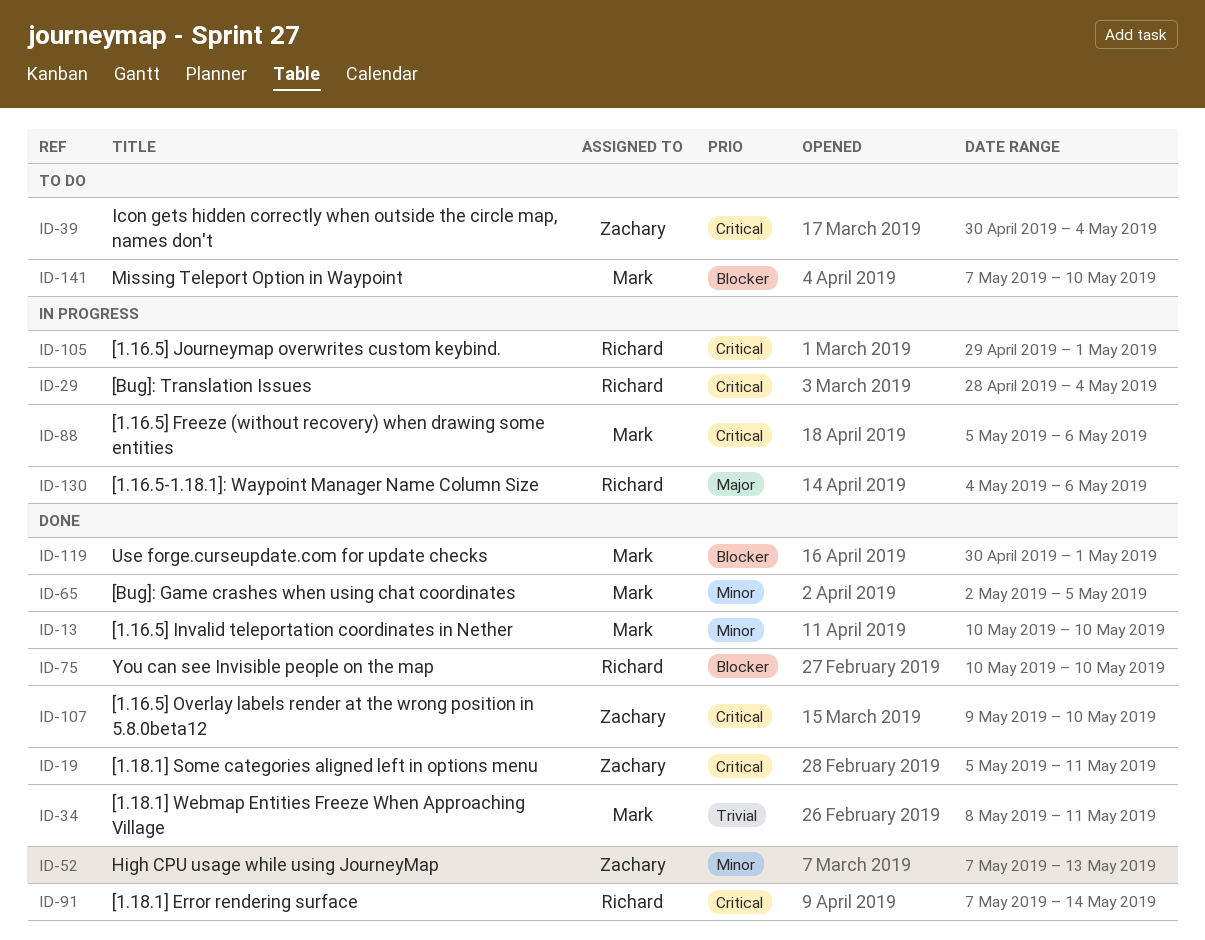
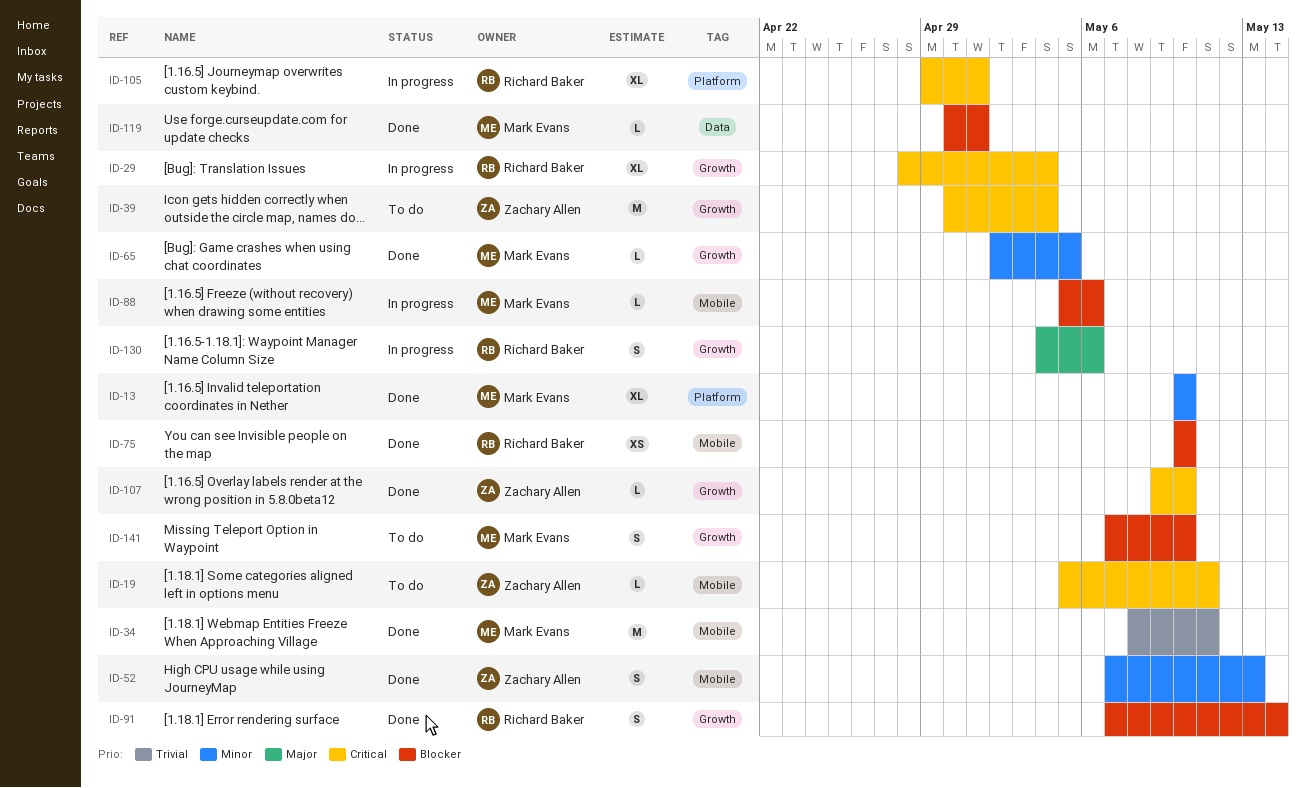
ID-19, status: Done -> To do
ID-88, priority: Critical -> Blocker
ID-91, priority: Critical -> Blocker

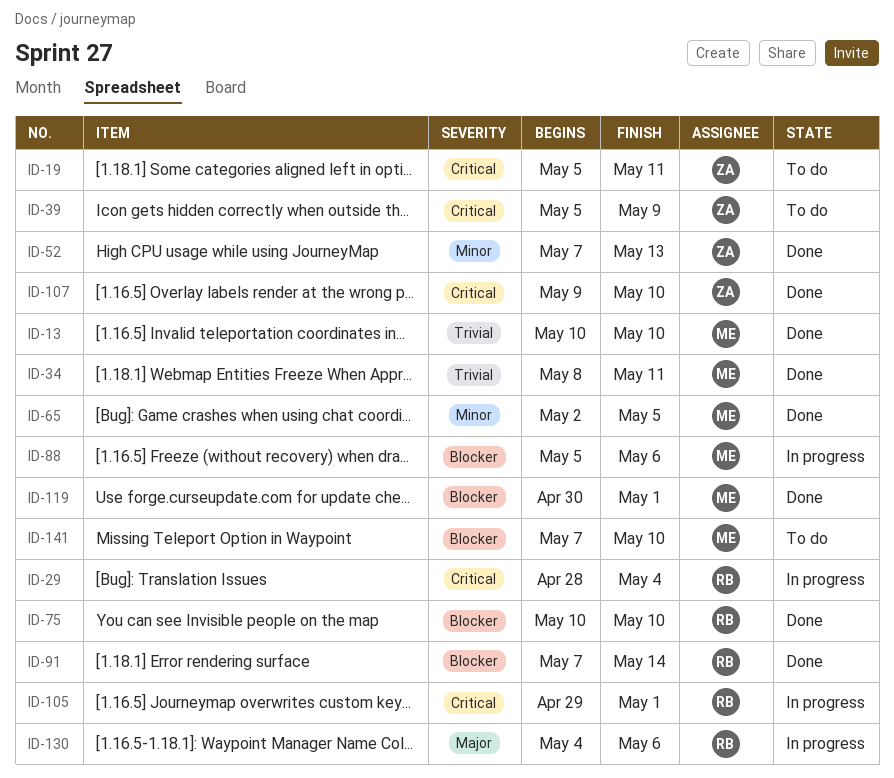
ID-13, priority: Minor -> Trivial
ID-39, start: Apr 30 -> May 5
ID-39, due: May 4 -> May 9

